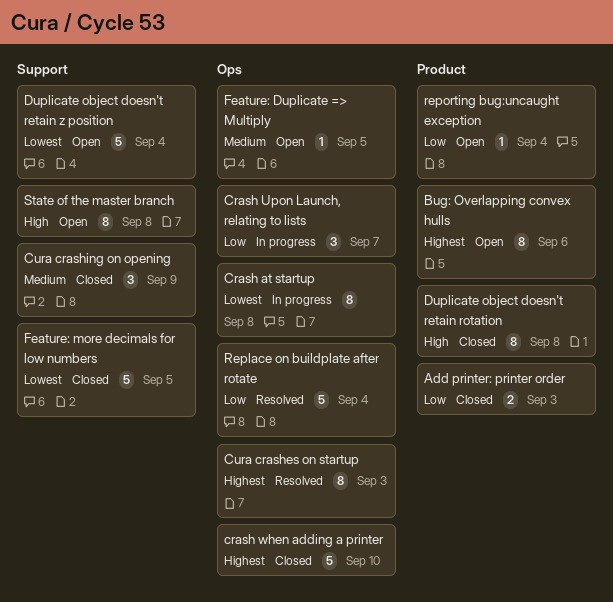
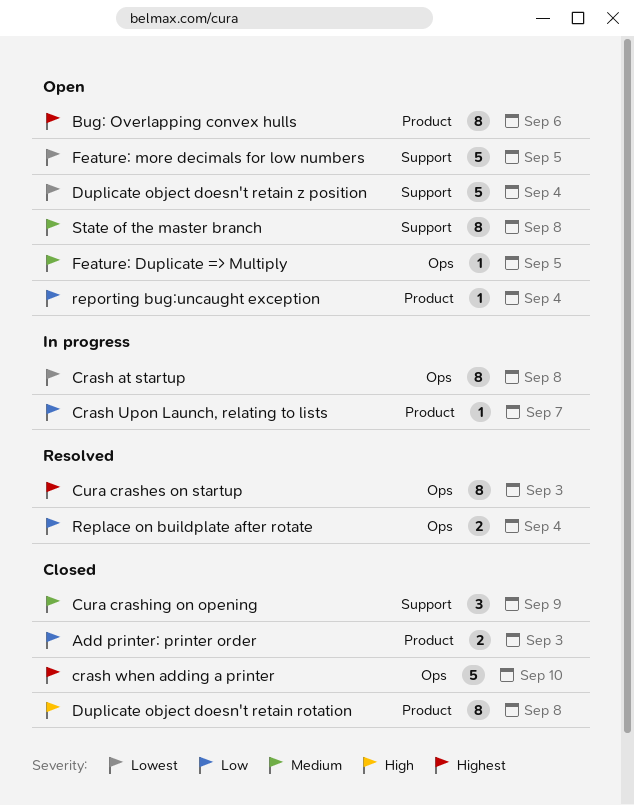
Crash Upon Launch, relating to lists, label: Ops -> Product
Crash Upon Launch, relating to lists, estimate: 3 -> 1
Feature: more decimals for low numbers, status: Closed -> Open
Replace on buildplate after rotate, estimate: 5 -> 2
State of the master branch, priority: High -> Medium

